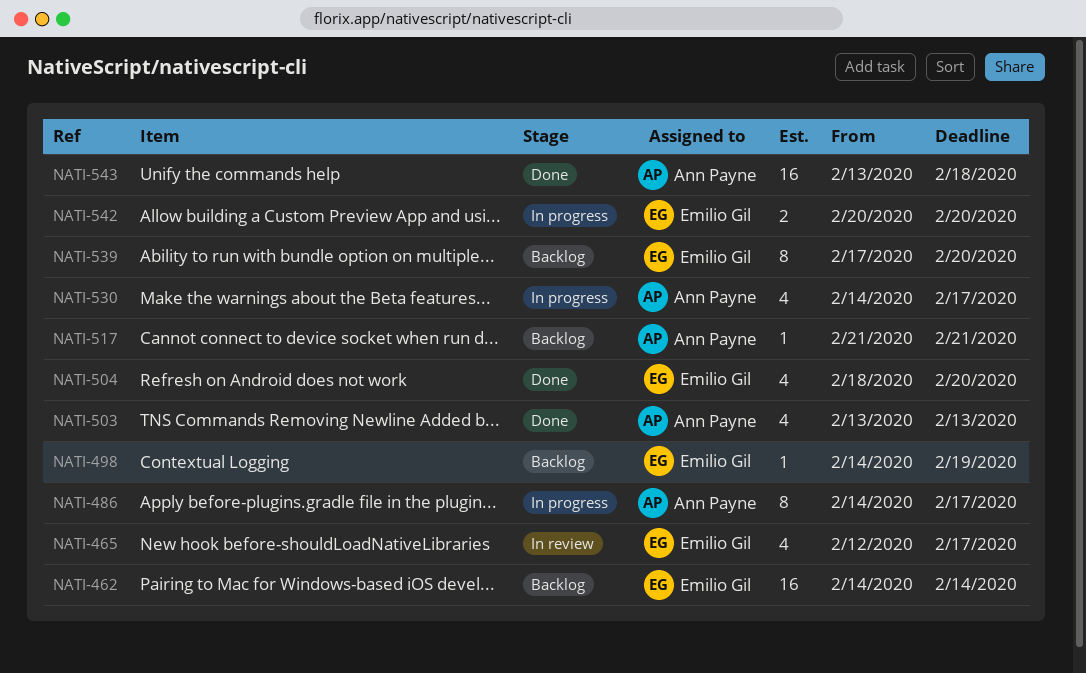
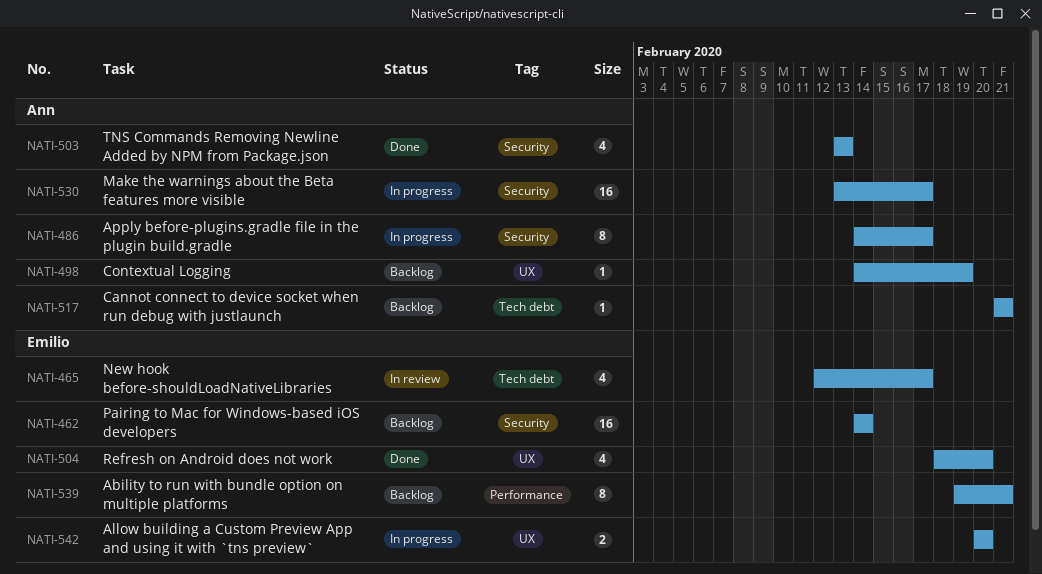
NATI-498, owner: Emilio Gil -> Ann Payne
NATI-530, estimate: 4 -> 16
NATI-530, start: Feb 14 -> Feb 13
NATI-539, start: Feb 17 -> Feb 19
NATI-539, due: Feb 20 -> Feb 21
NATI-543: present -> none

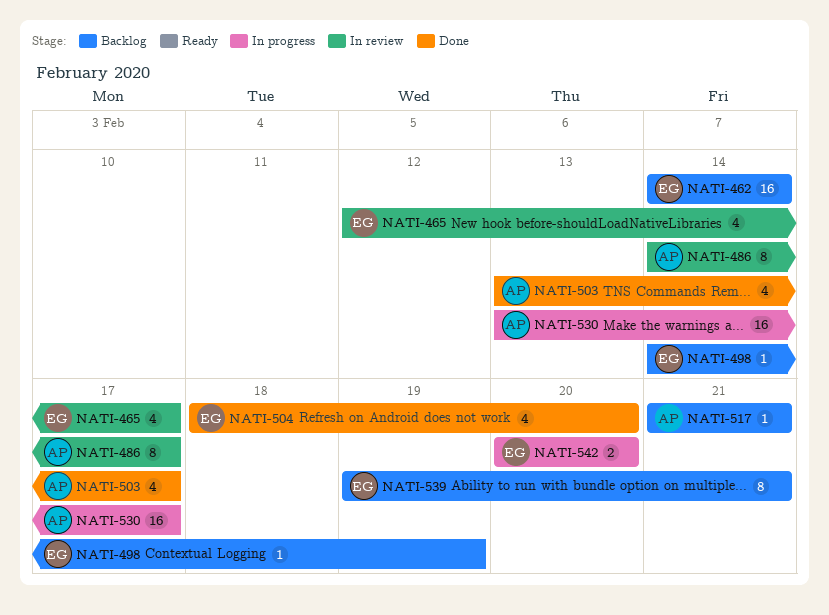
NATI-486, status: In progress -> In review
NATI-498, owner: Ann -> Emilio
NATI-503, due: Feb 13 -> Feb 17

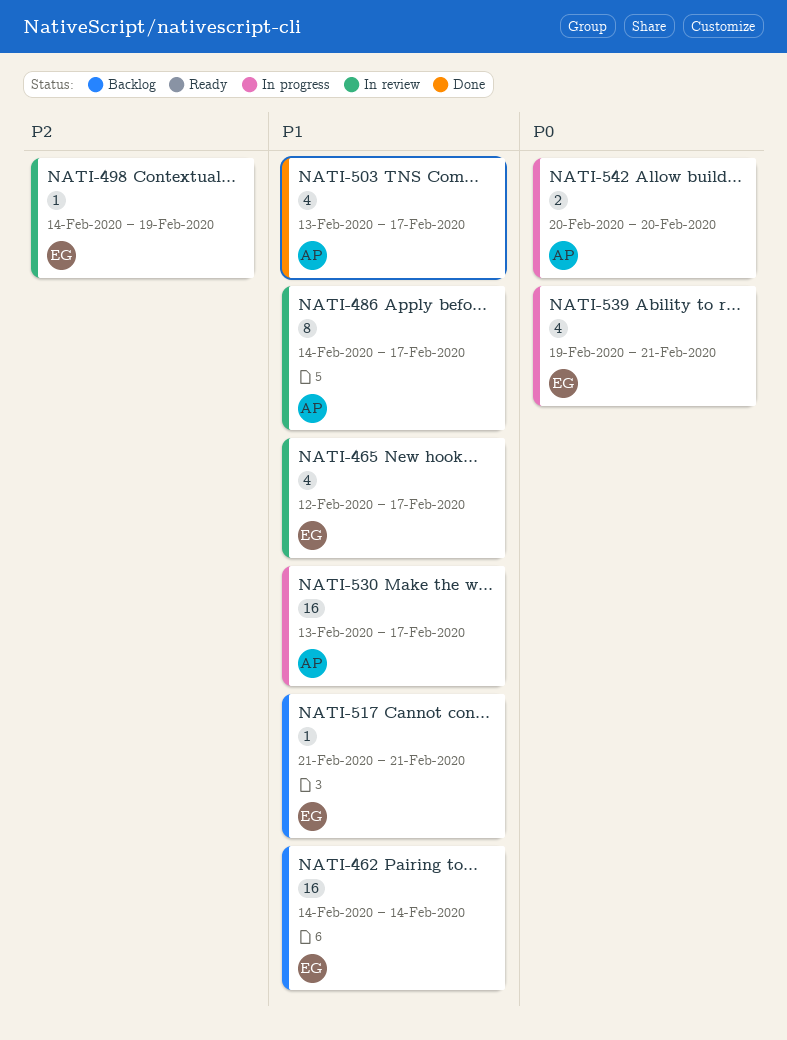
NATI-498, status: Backlog -> In review
NATI-504: present -> none
NATI-517, owner: AP -> EG
NATI-539, status: Backlog -> In progress
NATI-539, estimate: 8 -> 4
NATI-542, owner: EG -> AP

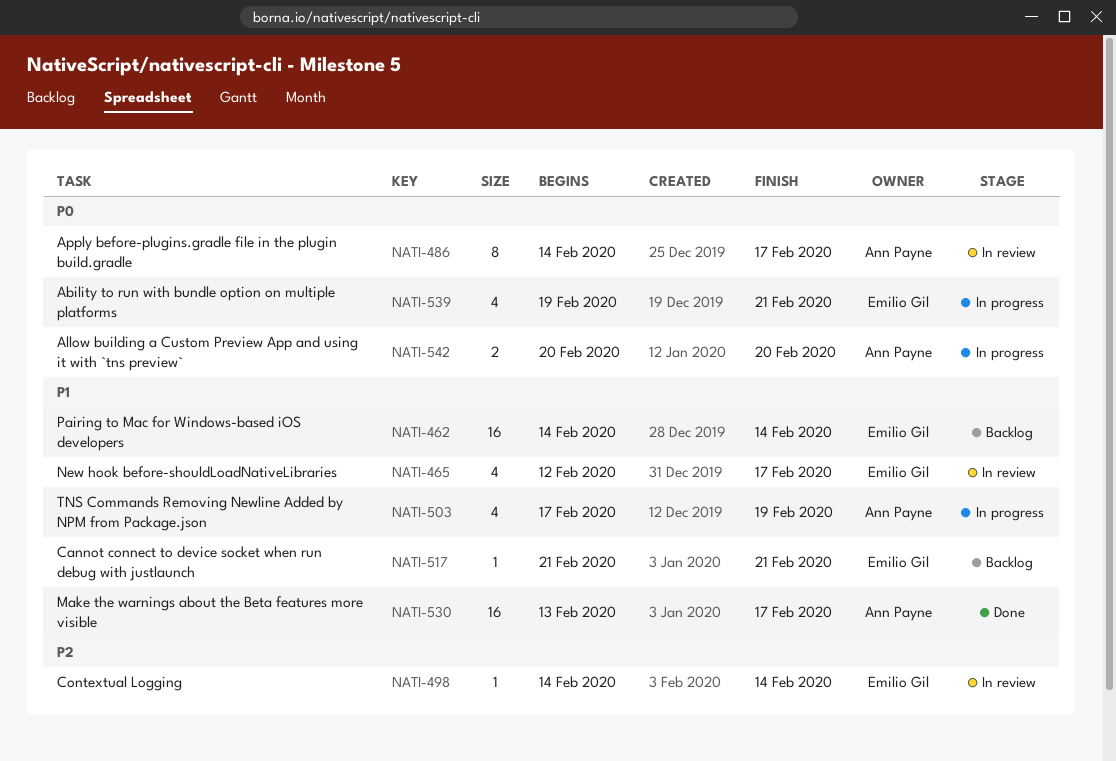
NATI-486, priority: P1 -> P0
NATI-498, due: Feb 19 -> Feb 14
NATI-503, status: Done -> In progress
NATI-503, start: Feb 13 -> Feb 17
NATI-503, due: Feb 17 -> Feb 19
NATI-530, status: In progress -> Done

